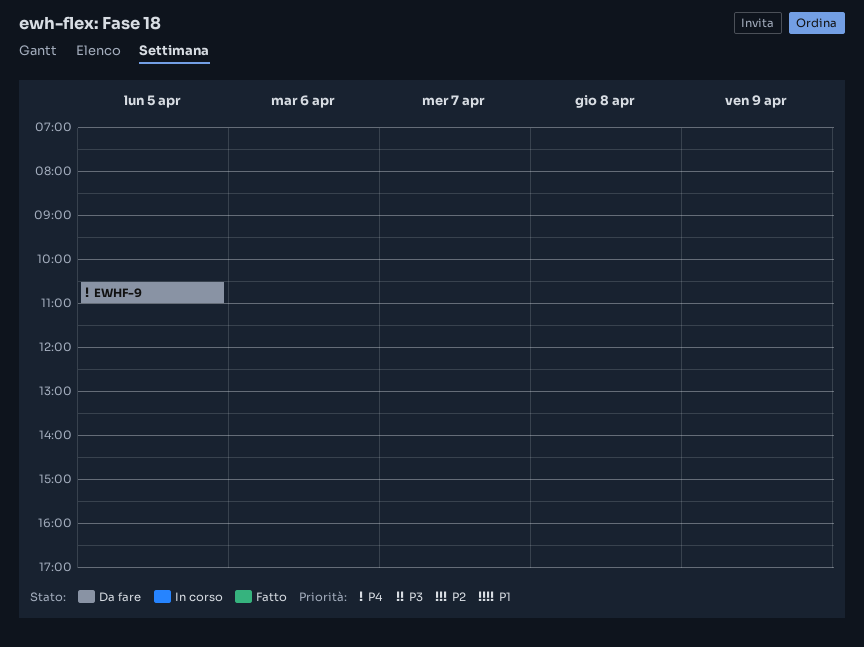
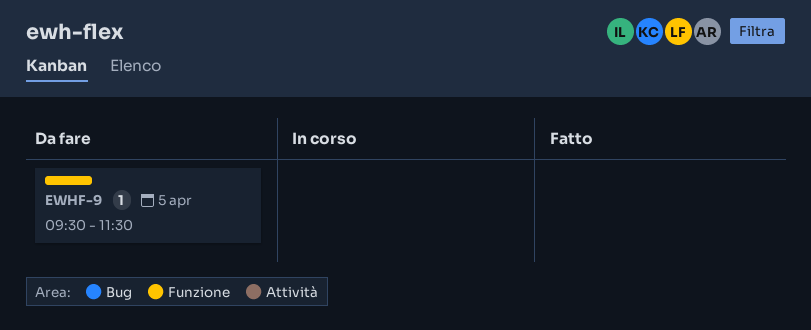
EWHF-9, begins: 10:30 -> 09:30
EWHF-9, ends: 11:00 -> 11:30

